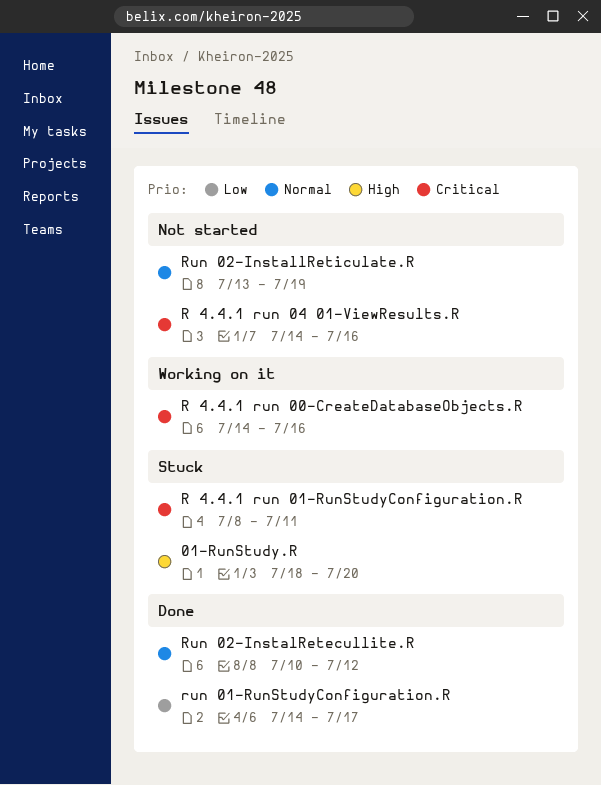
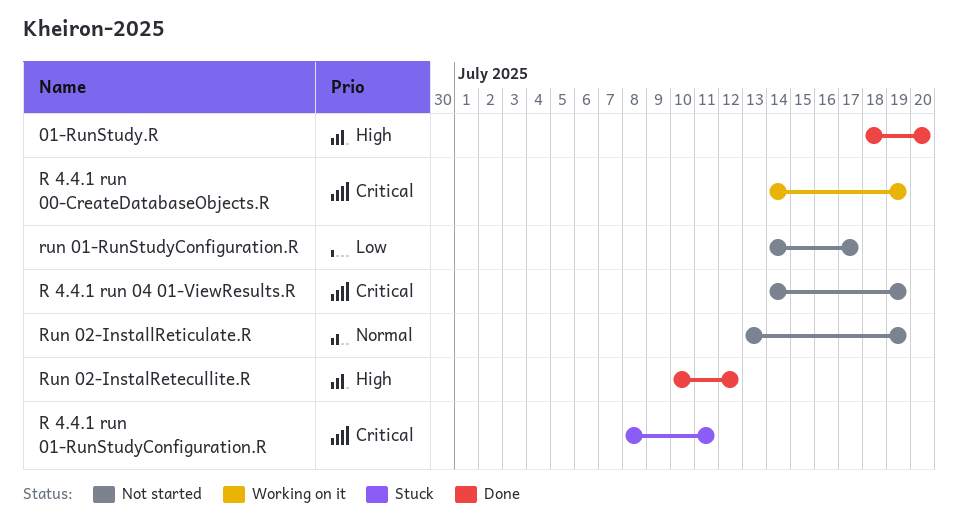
01-RunStudy.R, status: Stuck -> Done
R 4.4.1 run 00-CreateDatabaseObjects.R, due: Jul 16 -> Jul 19
R 4.4.1 run 04 01-ViewResults.R, due: Jul 16 -> Jul 19
run 01-RunStudyConfiguration.R, status: Done -> Not started
Run 02-InstalRetecullite.R, priority: Normal -> High

